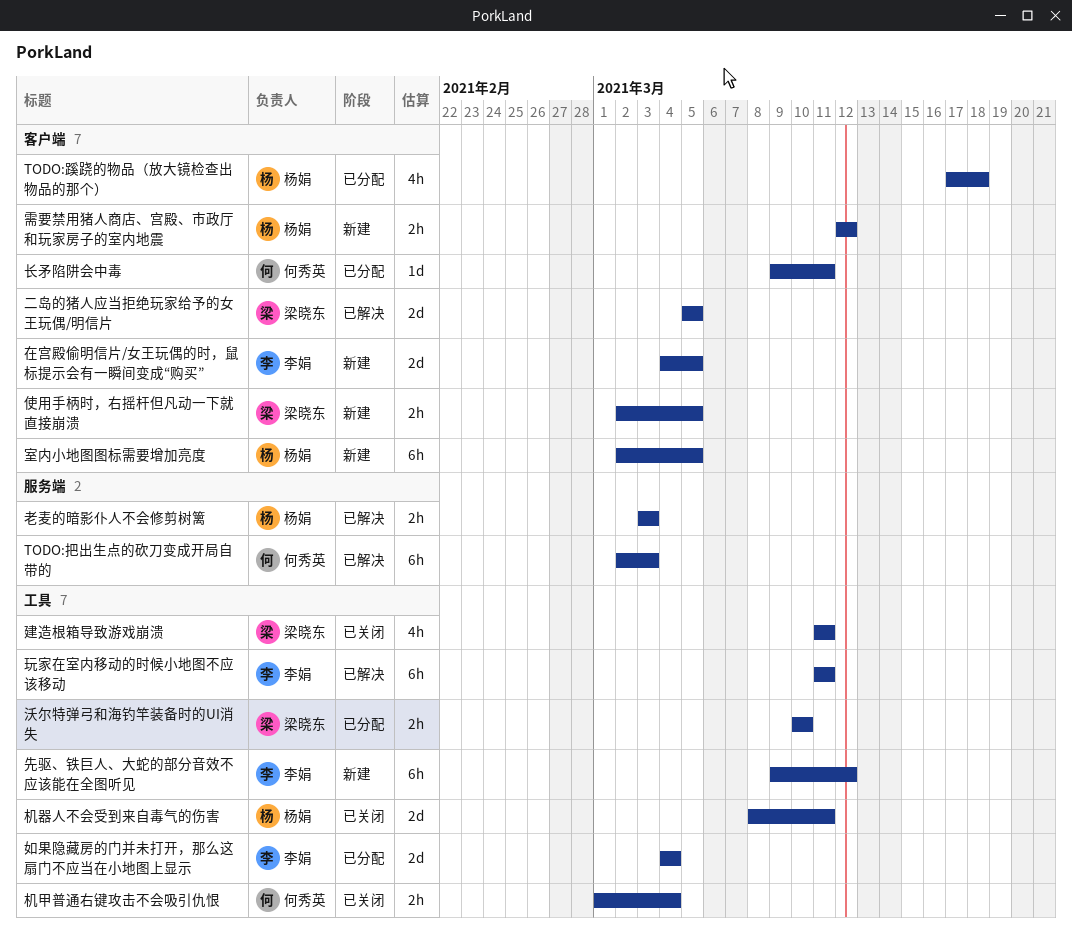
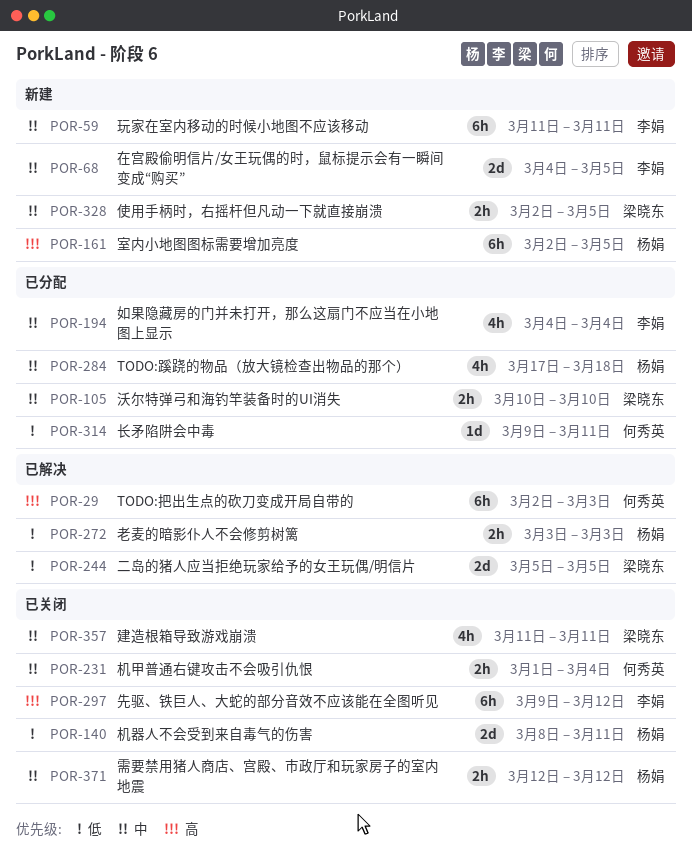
先驱、铁巨人、大蛇的部分音效不应该能在全图听见, status: 新建 -> 已关闭
如果隐藏房的门并未打开，那么这扇门不应当在小地图上显示, estimate: 2d -> 4h
玩家在室内移动的时候小地图不应该移动, status: 已解决 -> 新建
需要禁用猪人商店、宫殿、市政厅和玩家房子的室内地震, status: 新建 -> 已关闭

